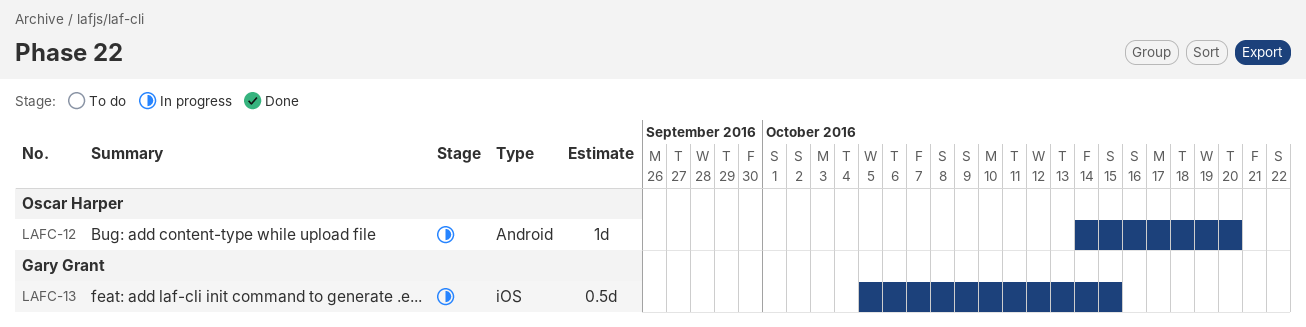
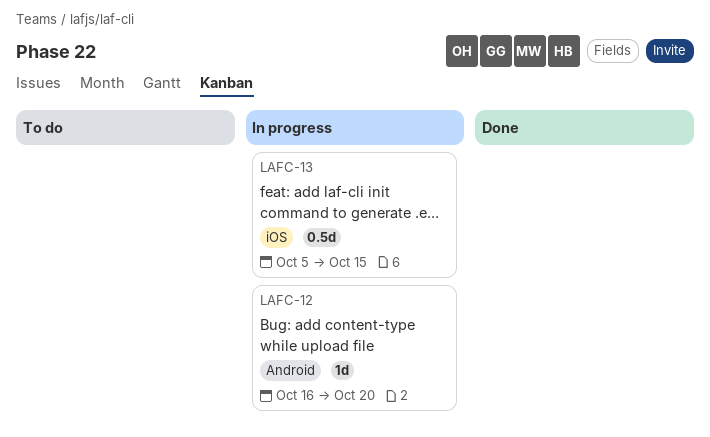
LAFC-12, start: Oct 14 -> Oct 16

